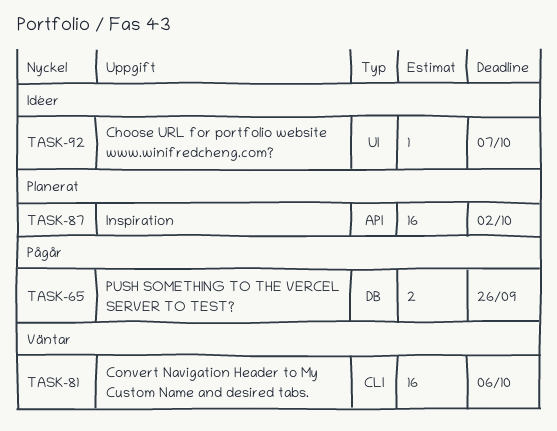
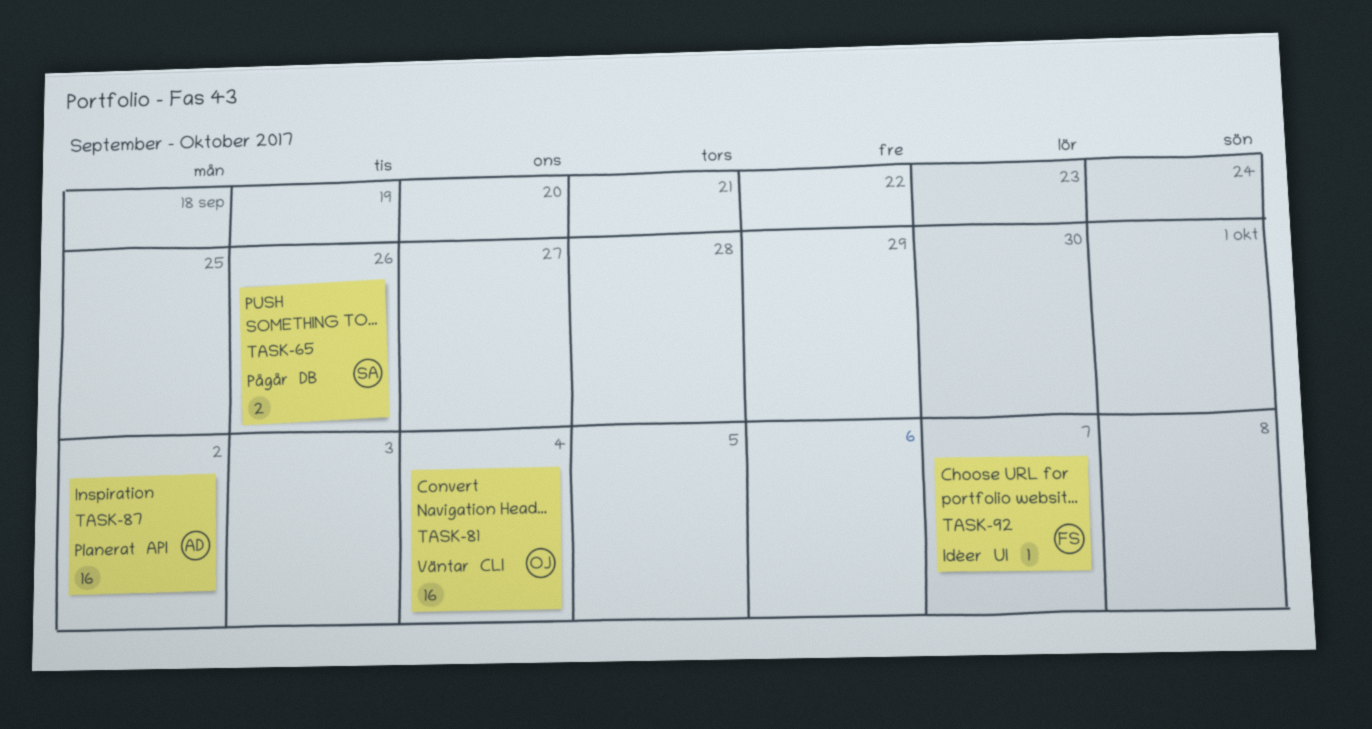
TASK-81, due: Oct 6 -> Oct 4

